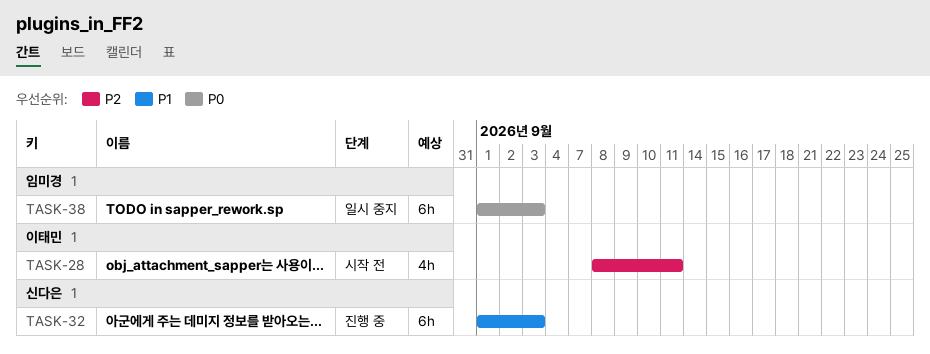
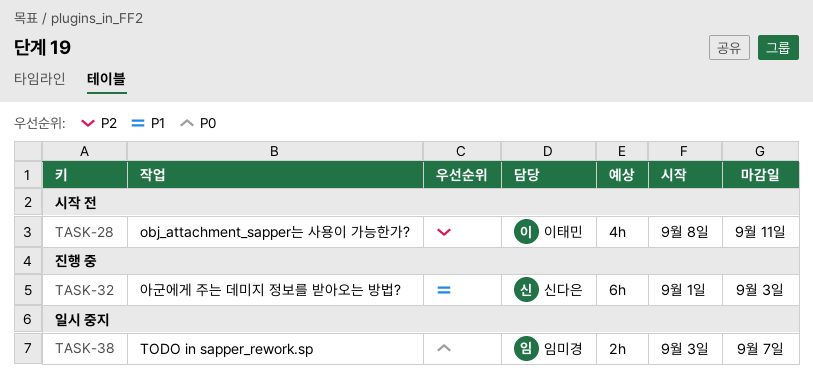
TASK-38, estimate: 6h -> 2h
TASK-38, start: Sep 1 -> Sep 3
TASK-38, due: Sep 3 -> Sep 7

